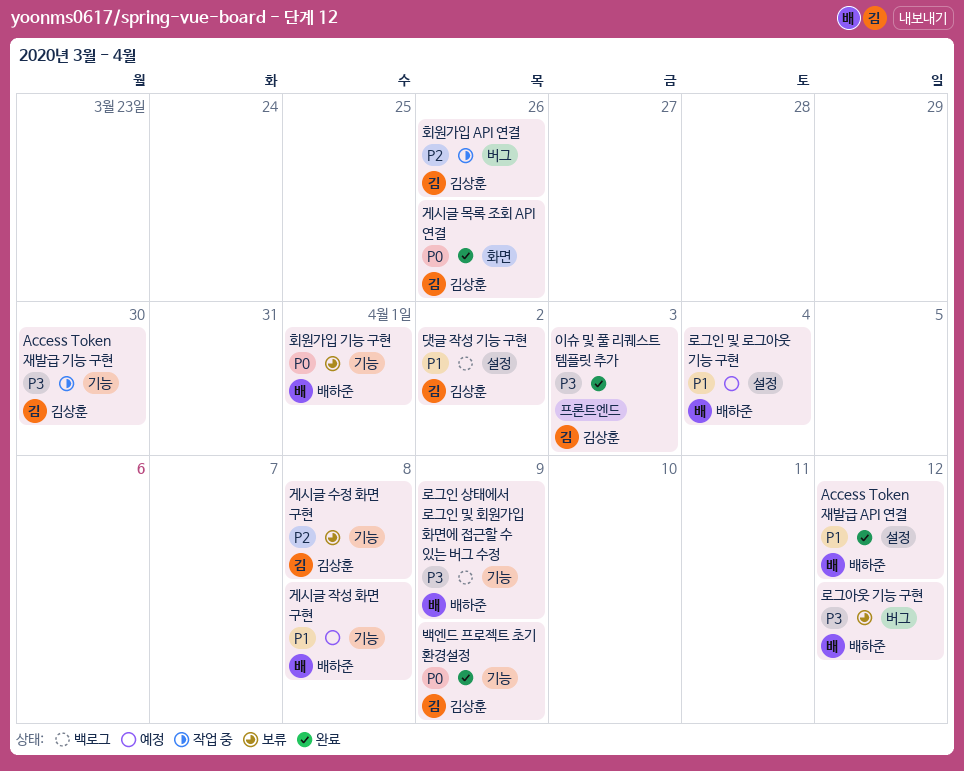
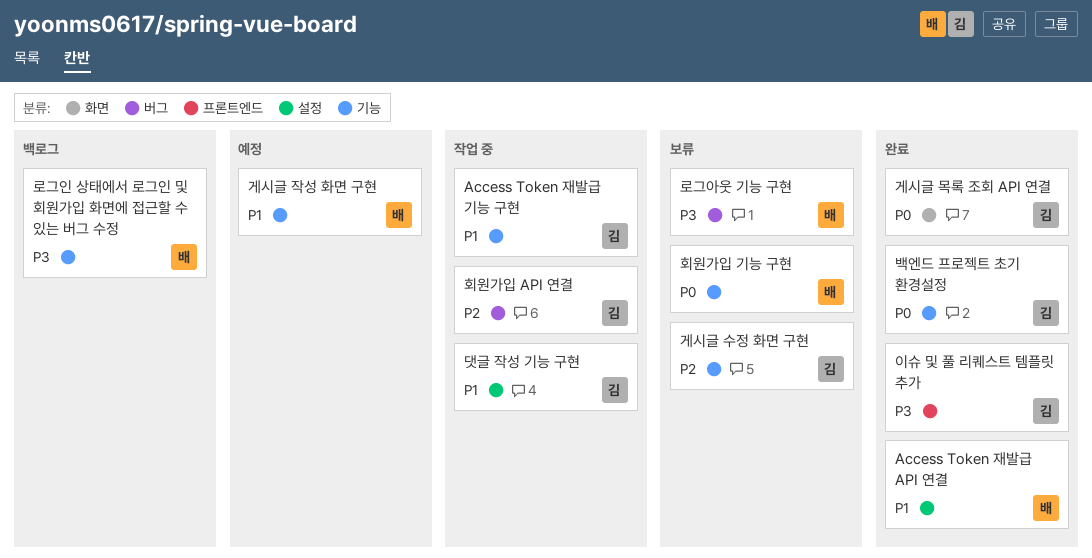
Access Token 재발급 기능 구현, priority: P3 -> P1
댓글 작성 기능 구현, status: 백로그 -> 작업 중
로그인 및 로그아웃 기능 구현: present -> none

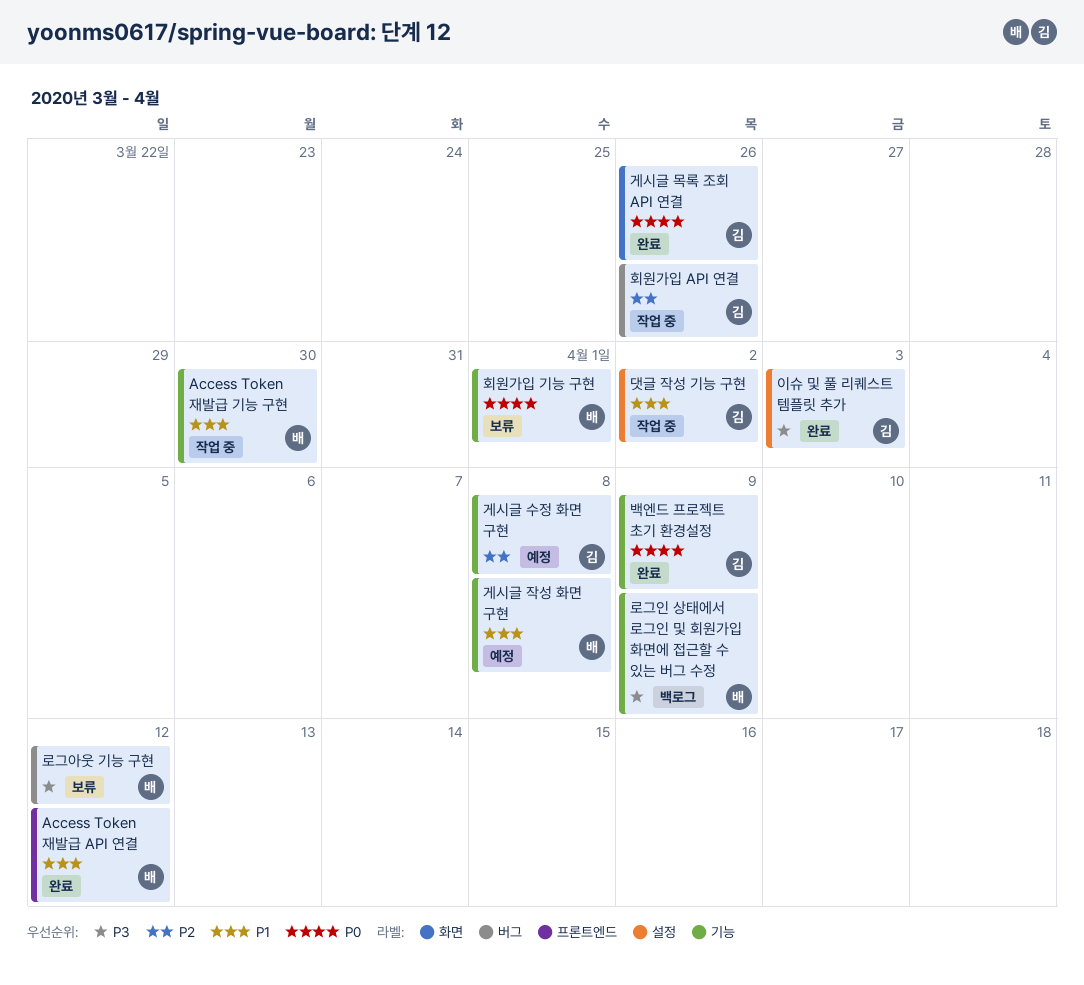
Access Token 재발급 API 연결, label: 설정 -> 프론트엔드
Access Token 재발급 기능 구현, owner: 김 -> 배
게시글 수정 화면 구현, status: 보류 -> 예정
이슈 및 풀 리퀘스트 템플릿 추가, label: 프론트엔드 -> 설정

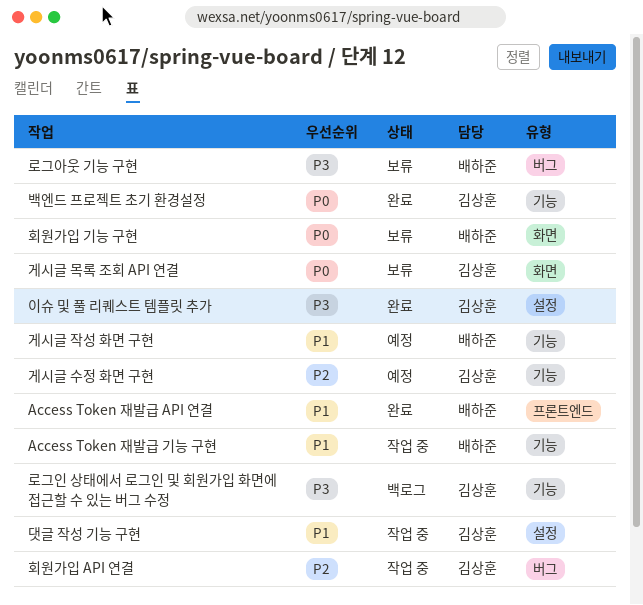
게시글 목록 조회 API 연결, status: 완료 -> 보류
로그인 상태에서 로그인 및 회원가입 화면에 접근할 수 있는 버그 수정, owner: 배하준 -> 김상훈
회원가입 기능 구현, label: 기능 -> 화면

